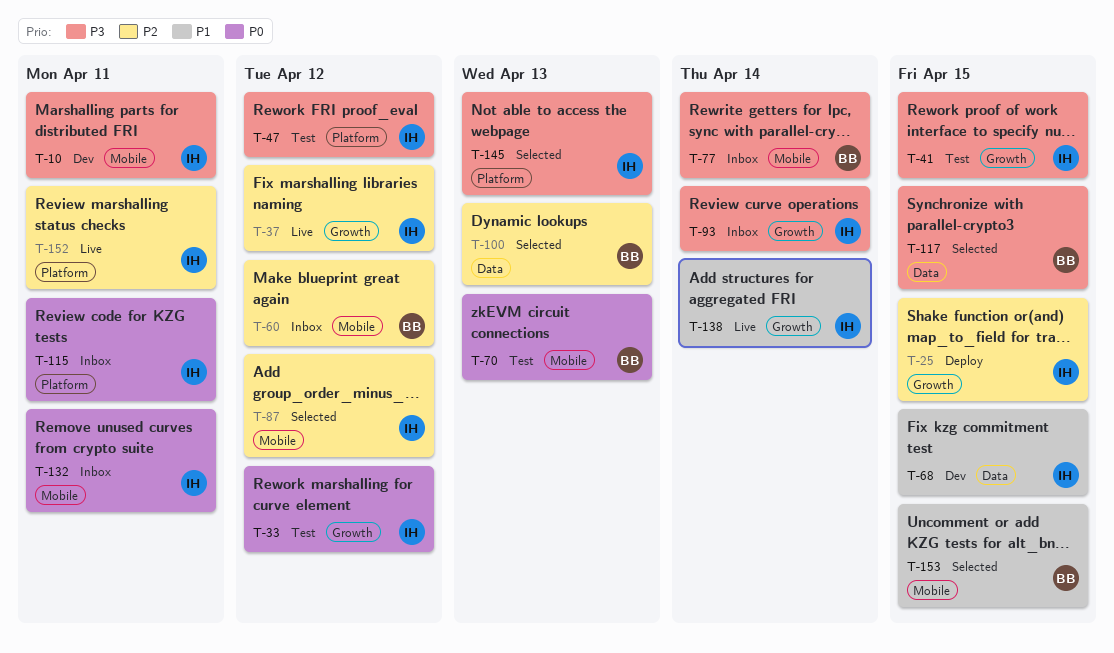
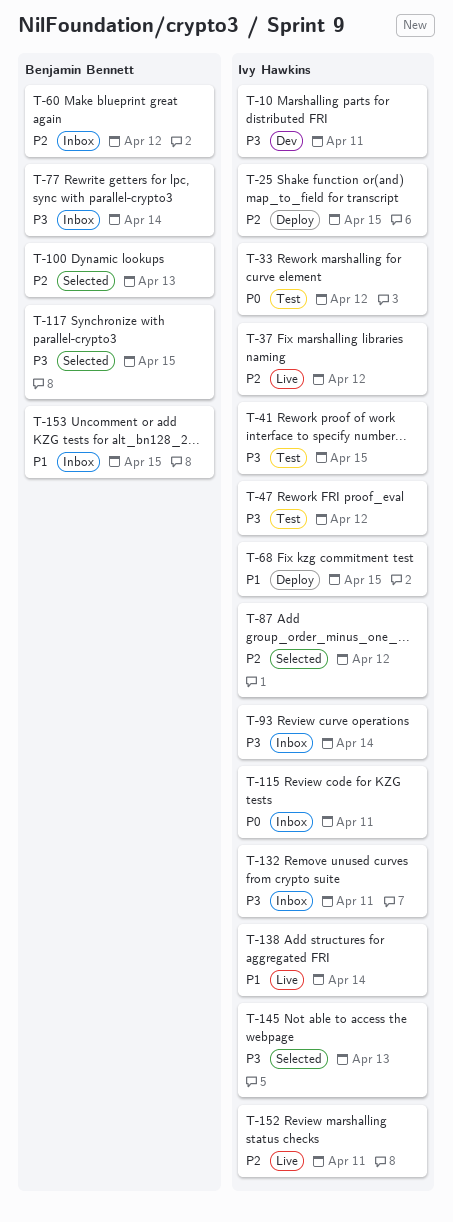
T-68, status: Dev -> Deploy
T-70: present -> none
T-132, priority: P0 -> P3
T-153, status: Selected -> Inbox

